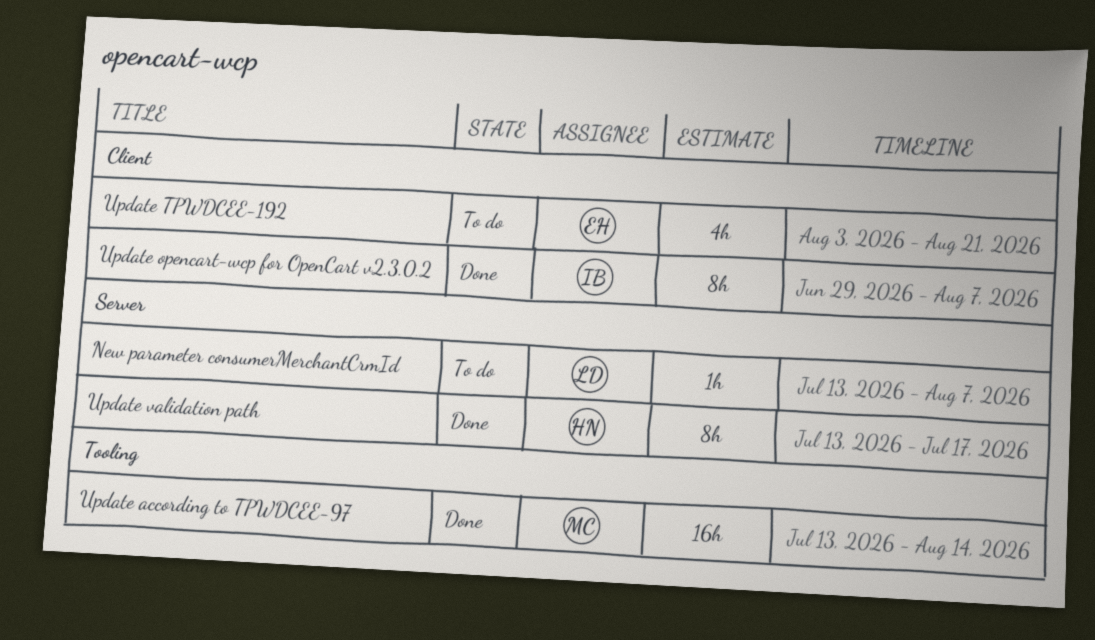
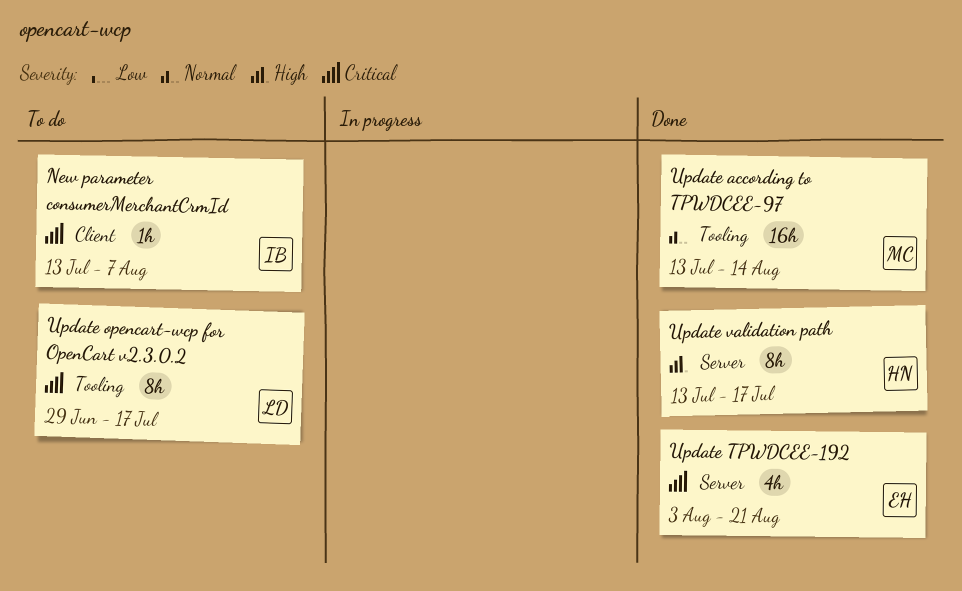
New parameter consumerMerchantCrmId, owner: LD -> IB
New parameter consumerMerchantCrmId, label: Server -> Client
Update opencart-wcp for OpenCart v2.3.0.2, status: Done -> To do
Update opencart-wcp for OpenCart v2.3.0.2, owner: IB -> LD
Update opencart-wcp for OpenCart v2.3.0.2, label: Client -> Tooling
Update opencart-wcp for OpenCart v2.3.0.2, due: Aug 7 -> Jul 17
Update TPWDCEE-192, status: To do -> Done
Update TPWDCEE-192, label: Client -> Server

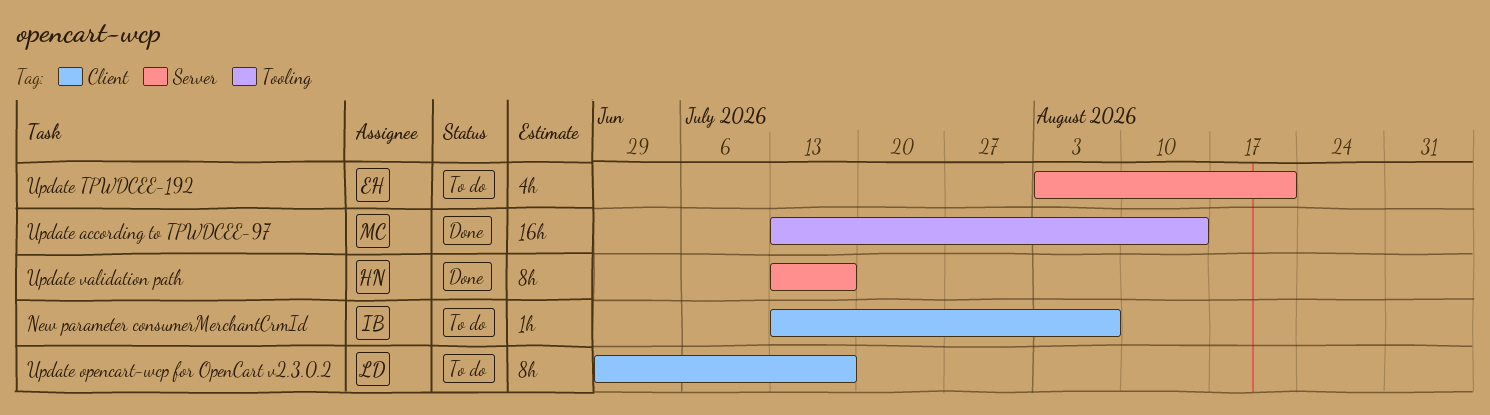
Update opencart-wcp for OpenCart v2.3.0.2, label: Tooling -> Client
Update TPWDCEE-192, status: Done -> To do

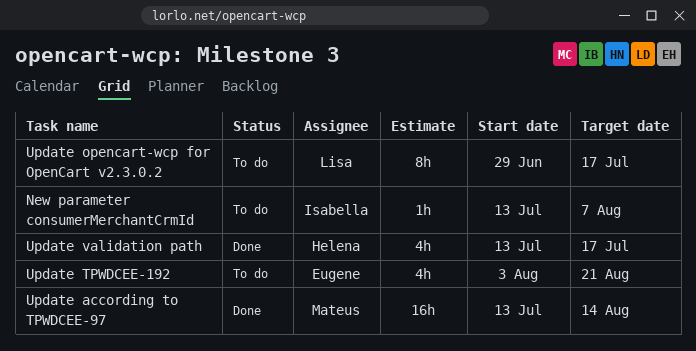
Update validation path, estimate: 8h -> 4h

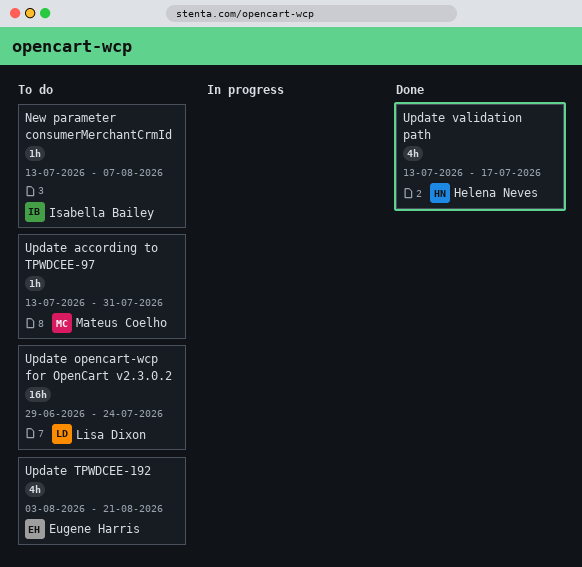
Update according to TPWDCEE-97, status: Done -> To do
Update according to TPWDCEE-97, estimate: 16h -> 1h
Update according to TPWDCEE-97, due: Aug 14 -> Jul 31
Update opencart-wcp for OpenCart v2.3.0.2, estimate: 8h -> 16h
Update opencart-wcp for OpenCart v2.3.0.2, due: Jul 17 -> Jul 24

